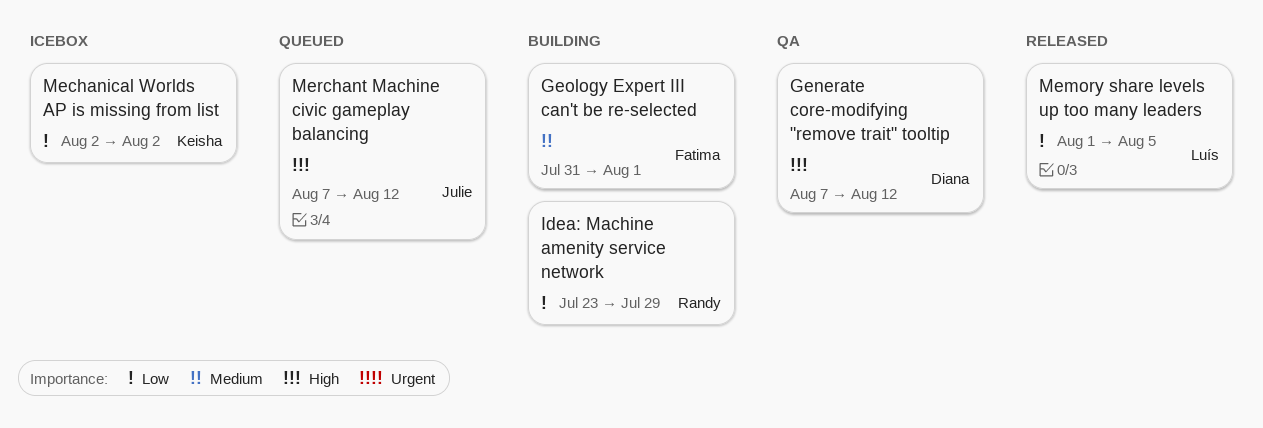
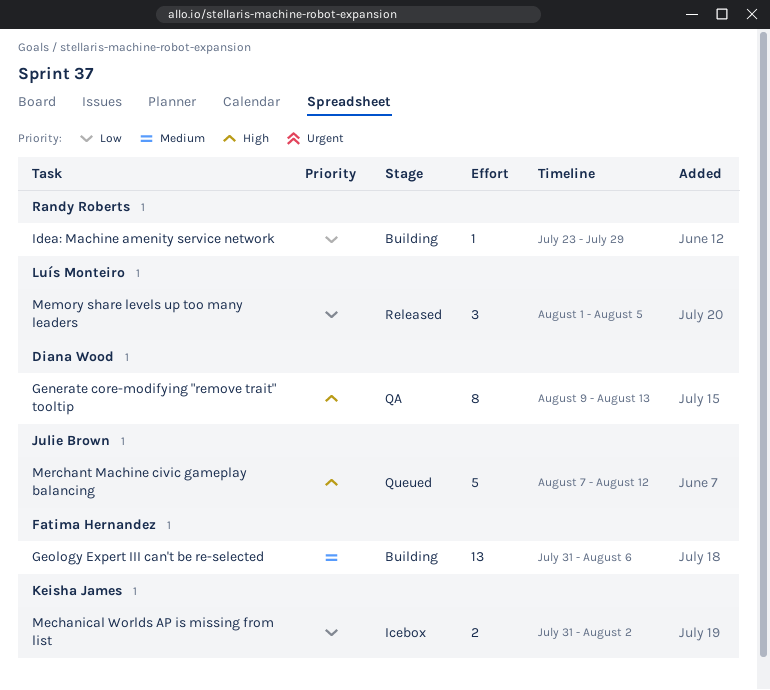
Generate core-modifying "remove trait" tooltip, start: Aug 7 -> Aug 9
Generate core-modifying "remove trait" tooltip, due: Aug 12 -> Aug 13
Geology Expert III can't be re-selected, due: Aug 1 -> Aug 6
Mechanical Worlds AP is missing from list, start: Aug 2 -> Jul 31

